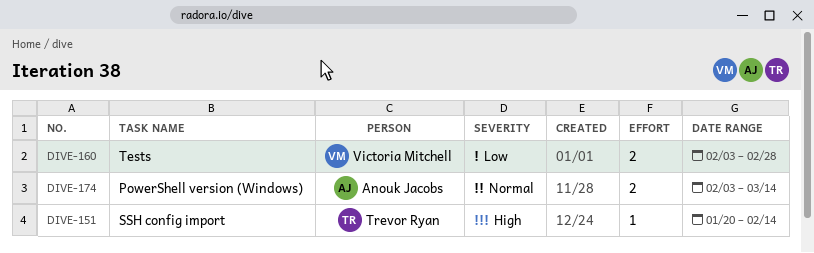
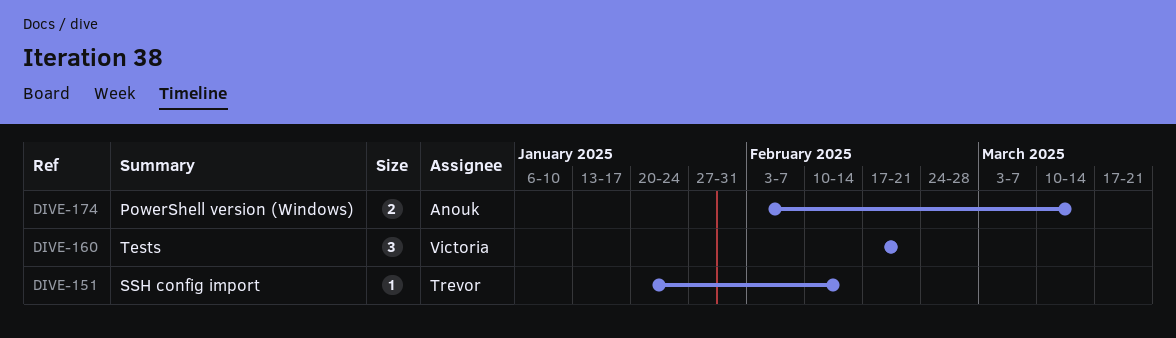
DIVE-160, estimate: 2 -> 3
DIVE-160, start: Feb 3 -> Feb 17
DIVE-160, due: Feb 28 -> Feb 21

